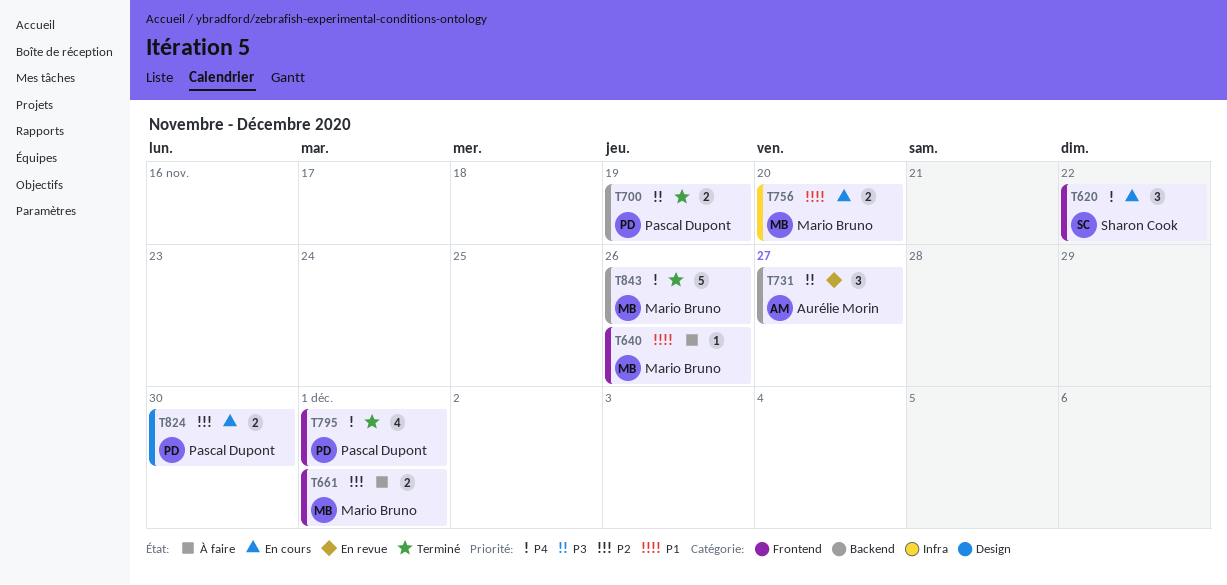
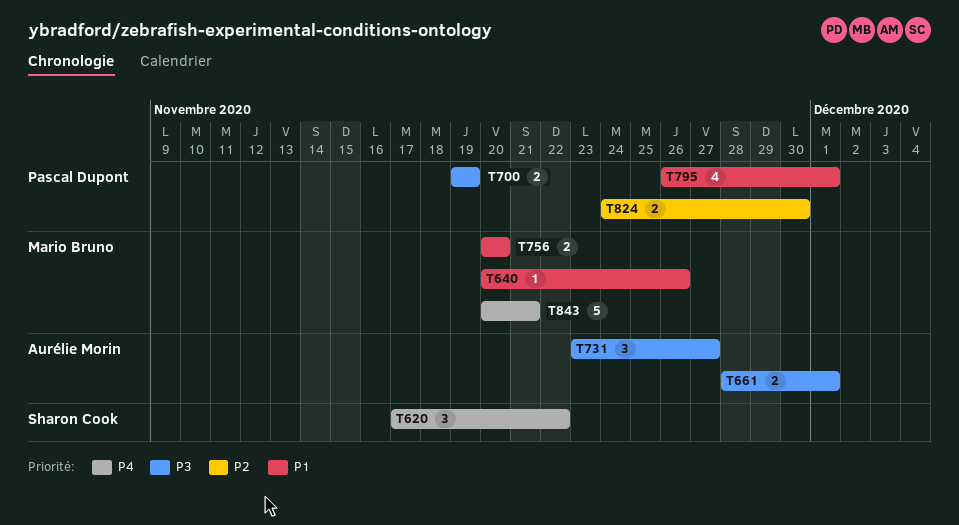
T661, owner: Mario Bruno -> Aurélie Morin
T661, priority: P2 -> P3
T795, priority: P4 -> P1
T843, due: Nov 26 -> Nov 21

